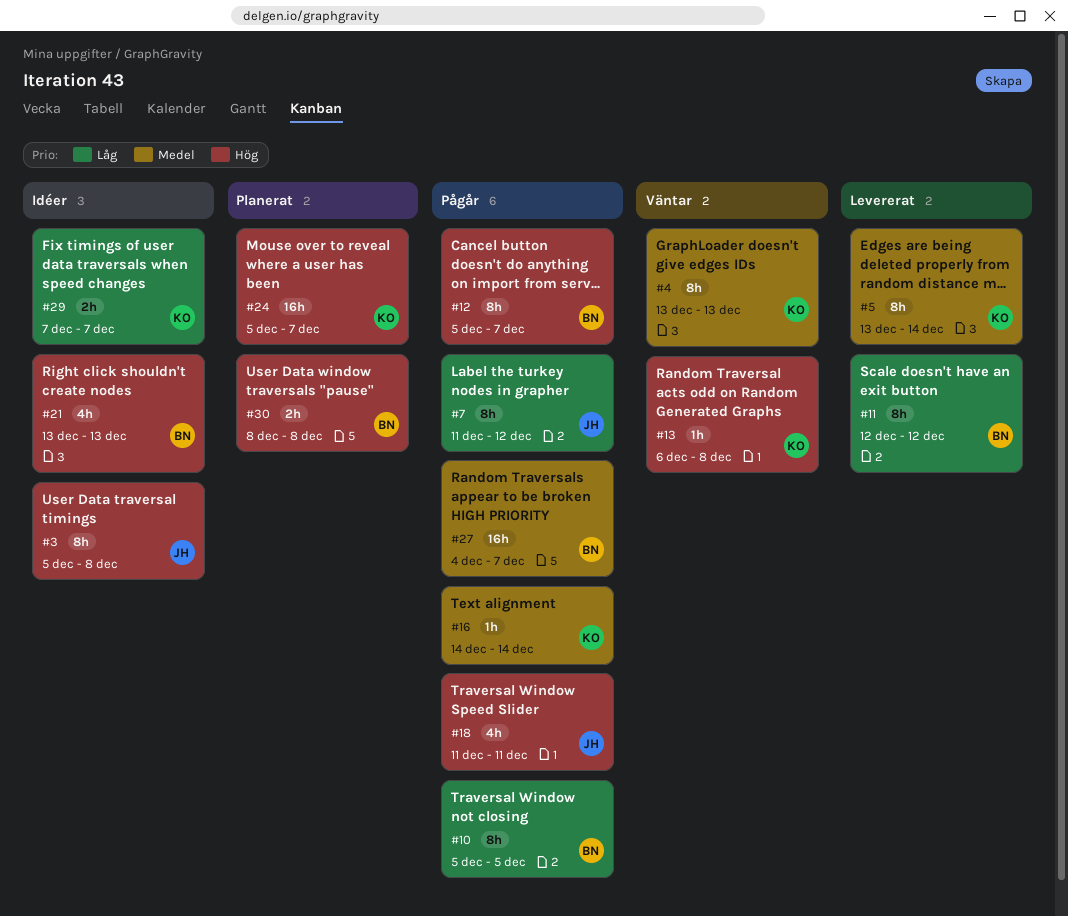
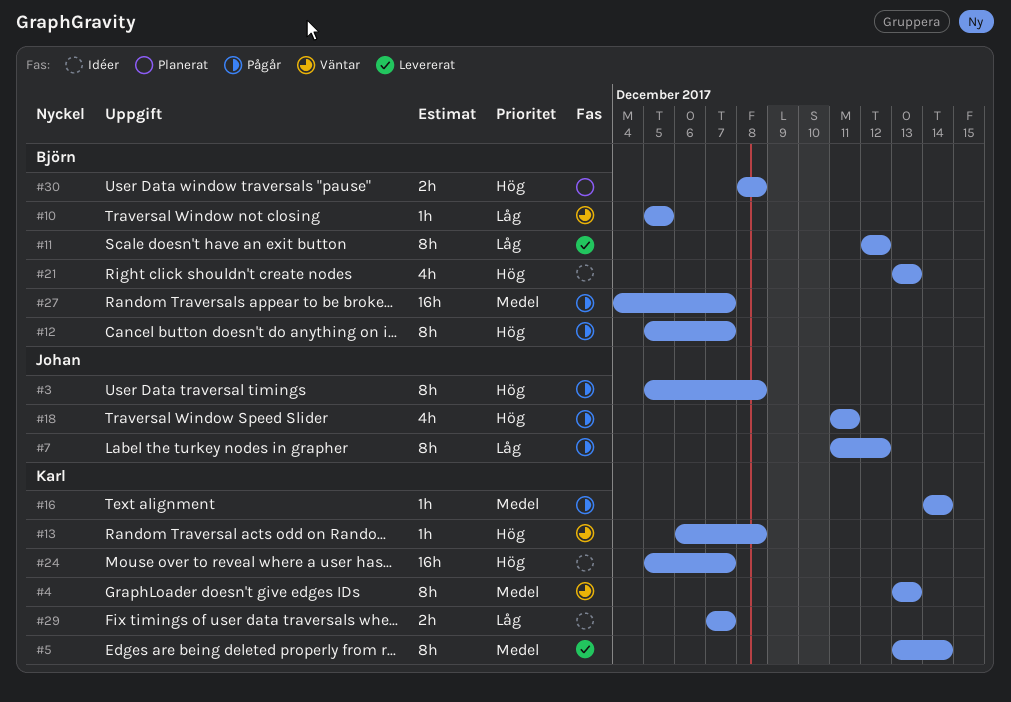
#3, status: Idéer -> Pågår
#10, status: Pågår -> Väntar
#10, estimate: 8h -> 1h
#24, status: Planerat -> Idéer

